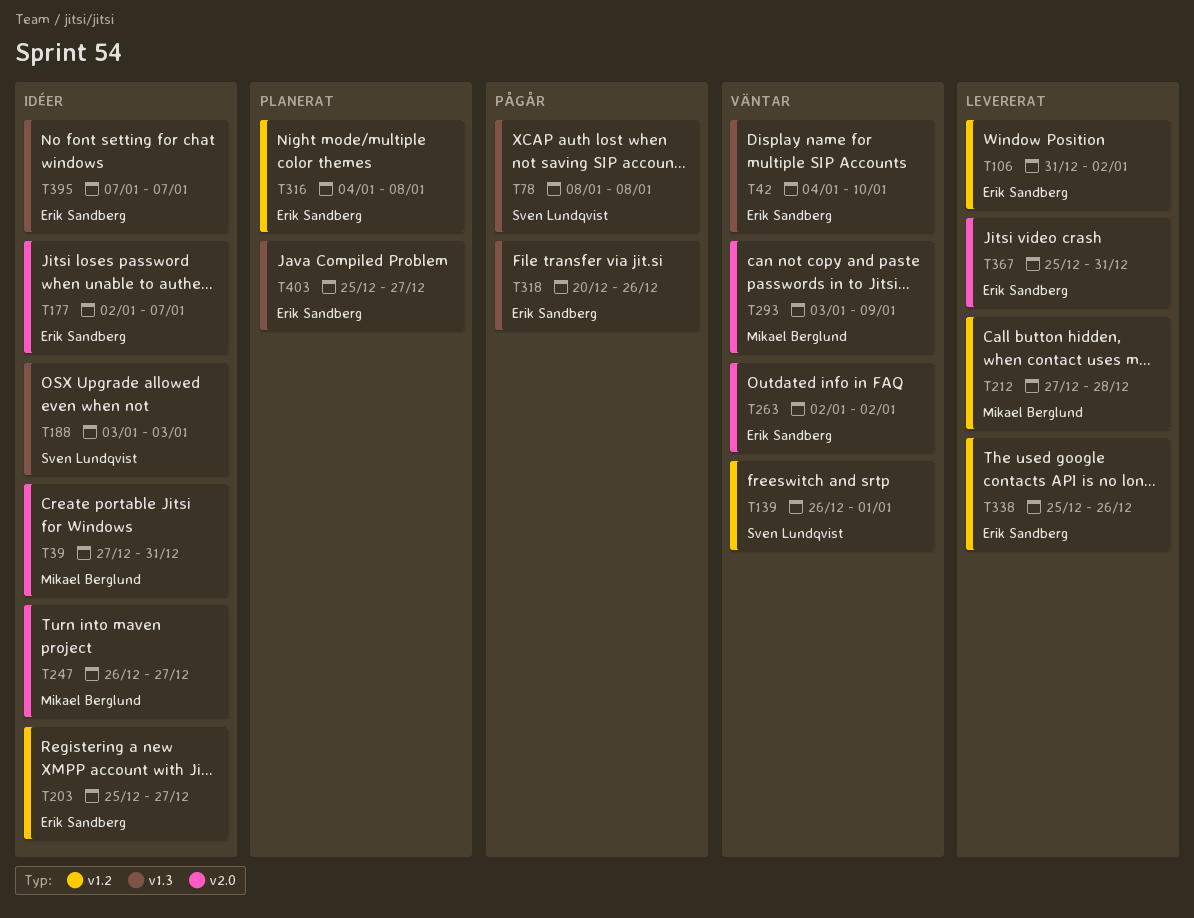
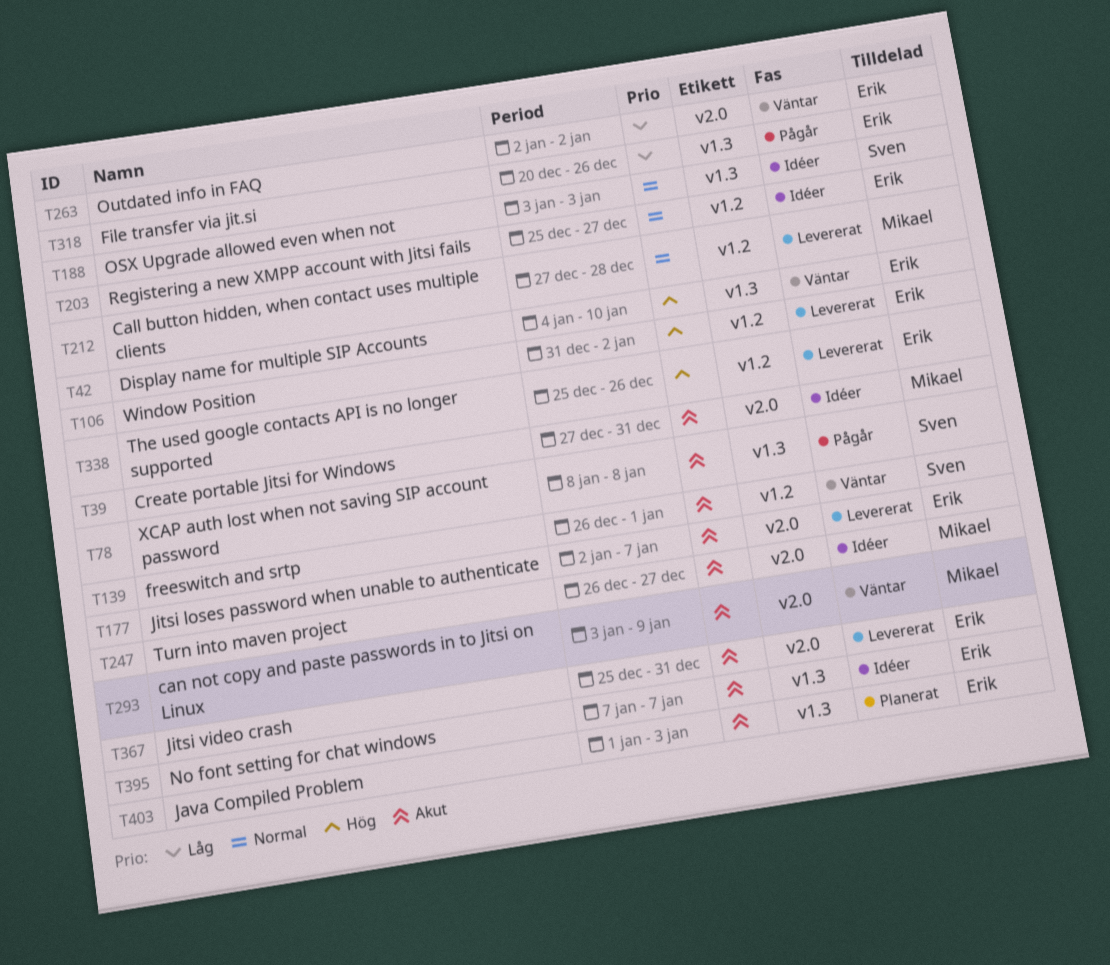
T177, status: Idéer -> Levererat
T316: present -> none
T403, start: Dec 25 -> Jan 1
T403, due: Dec 27 -> Jan 3

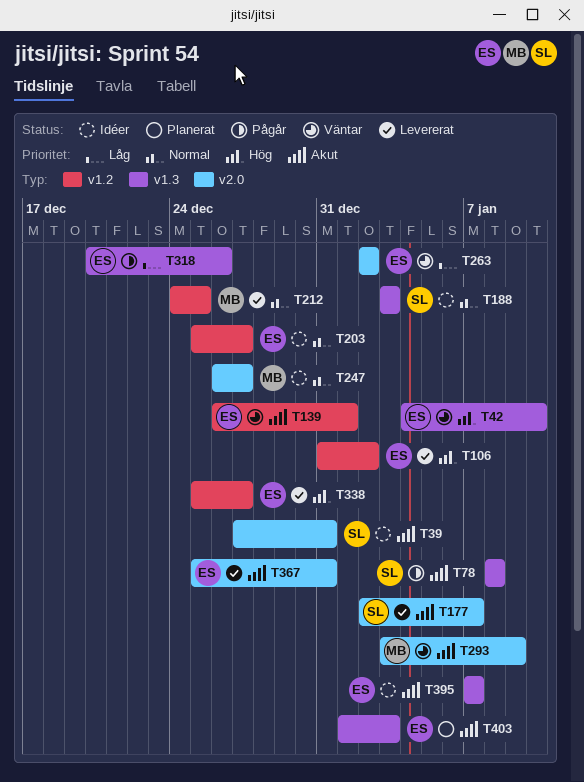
T39, owner: Mikael -> Sven
T139, owner: Sven -> Erik
T177, owner: Erik -> Sven
T212, start: Dec 27 -> Dec 24
T212, due: Dec 28 -> Dec 25
T247, priority: Akut -> Normal
T338, due: Dec 26 -> Dec 27

